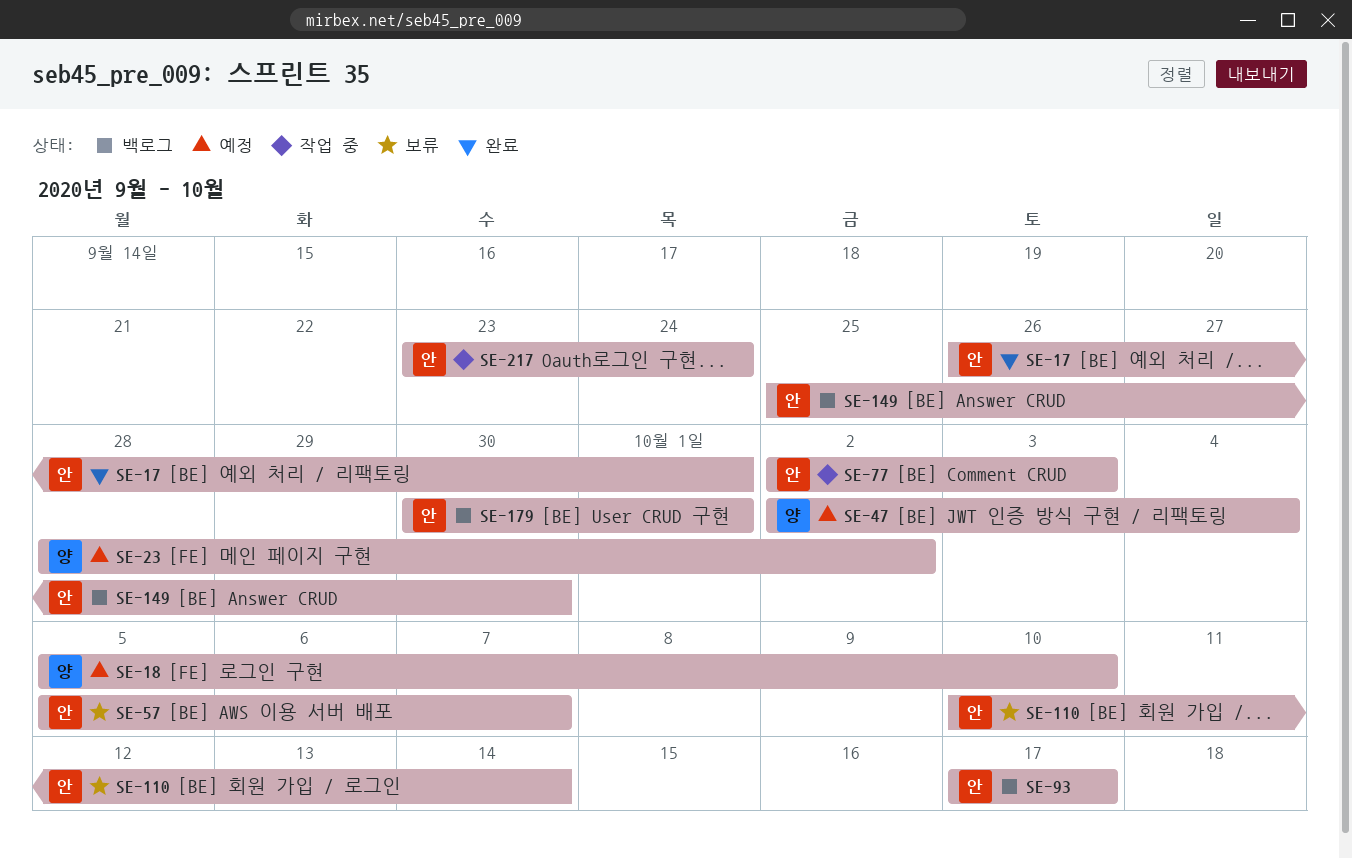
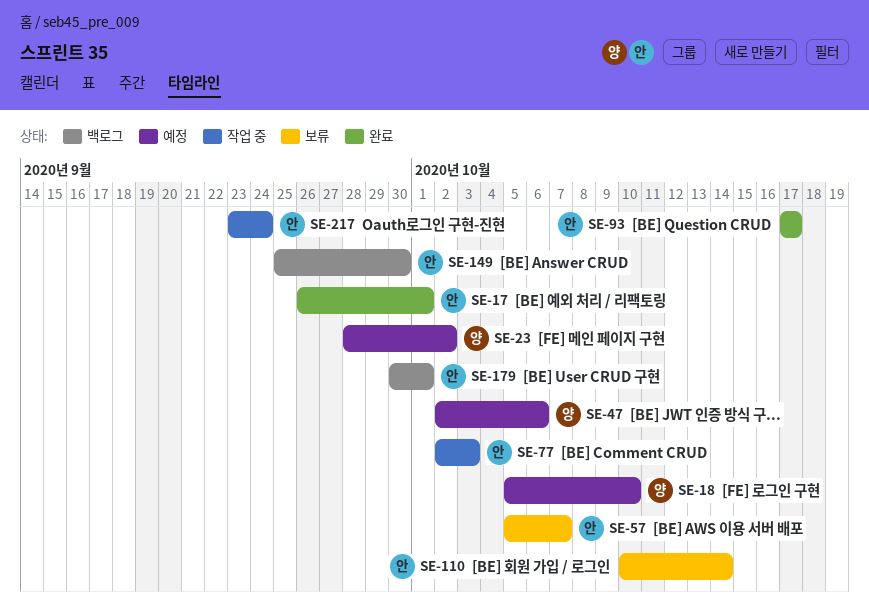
SE-47, due: Oct 4 -> Oct 6
SE-93, status: 백로그 -> 완료

